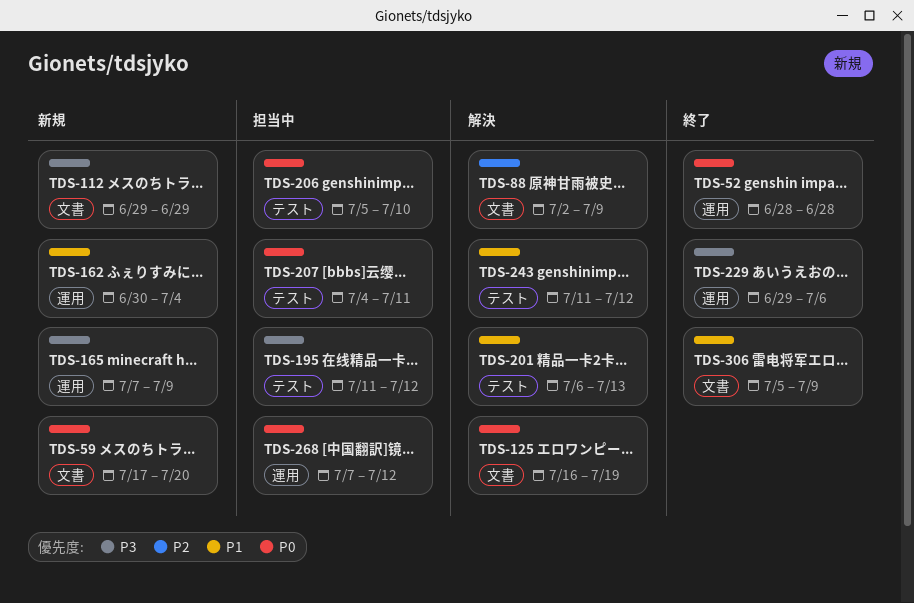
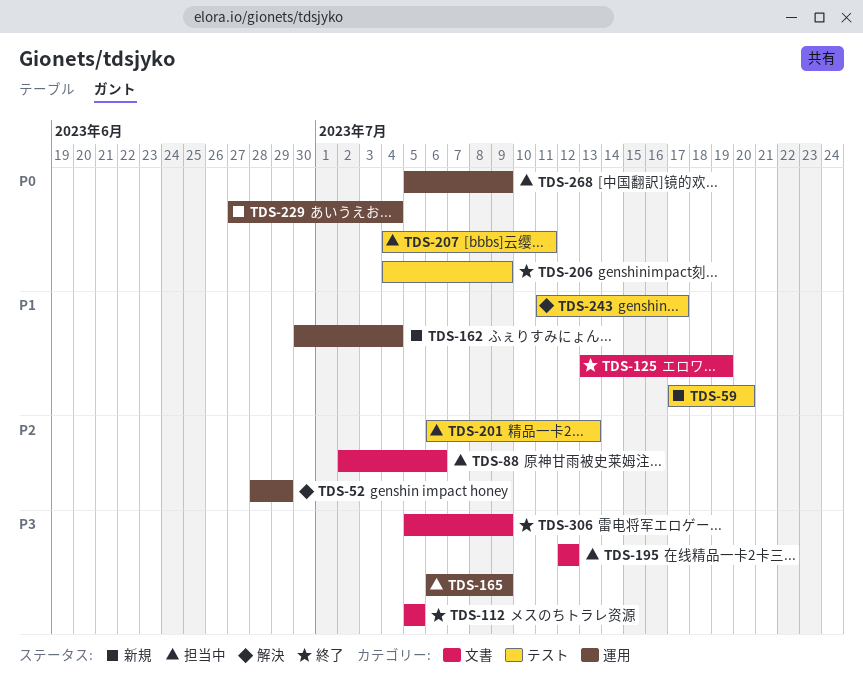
TDS-52, status: 終了 -> 解決
TDS-52, priority: P0 -> P2
TDS-52, due: Jun 28 -> Jun 29
TDS-59, priority: P0 -> P1
TDS-59, label: 文書 -> テスト
TDS-88, status: 解決 -> 担当中
TDS-88, due: Jul 9 -> Jul 6
TDS-112, status: 新規 -> 終了
TDS-112, start: Jun 29 -> Jul 5
TDS-112, due: Jun 29 -> Jul 5
TDS-125, status: 解決 -> 終了
TDS-125, priority: P0 -> P1
TDS-125, start: Jul 16 -> Jul 13
TDS-165, status: 新規 -> 担当中
TDS-165, start: Jul 7 -> Jul 6
TDS-195, label: テスト -> 文書
TDS-195, start: Jul 11 -> Jul 12
TDS-201, status: 解決 -> 担当中
TDS-201, priority: P1 -> P2
TDS-206, status: 担当中 -> 終了
TDS-206, start: Jul 5 -> Jul 4
TDS-206, due: Jul 10 -> Jul 9
TDS-229, status: 終了 -> 新規
TDS-229, priority: P3 -> P0
TDS-229, start: Jun 29 -> Jun 27
TDS-229, due: Jul 6 -> Jul 4
TDS-243, due: Jul 12 -> Jul 17
TDS-268, start: Jul 7 -> Jul 5
TDS-268, due: Jul 12 -> Jul 9
TDS-306, priority: P1 -> P3

